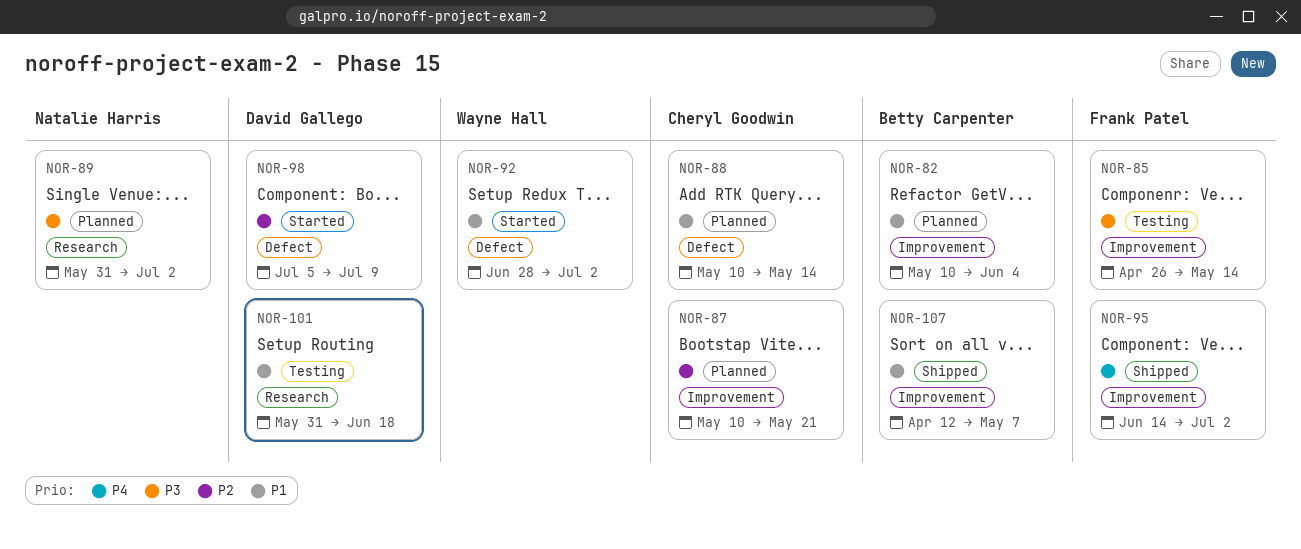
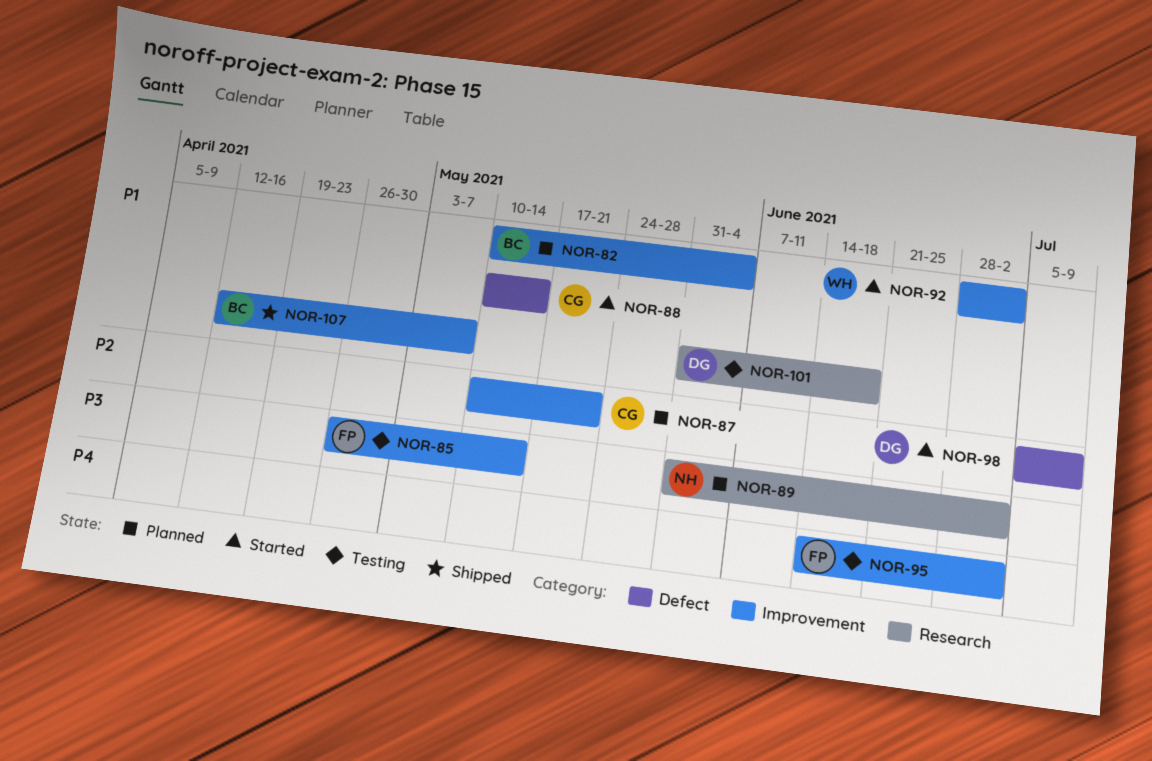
NOR-88, status: Planned -> Started
NOR-92, label: Defect -> Improvement
NOR-95, status: Shipped -> Testing

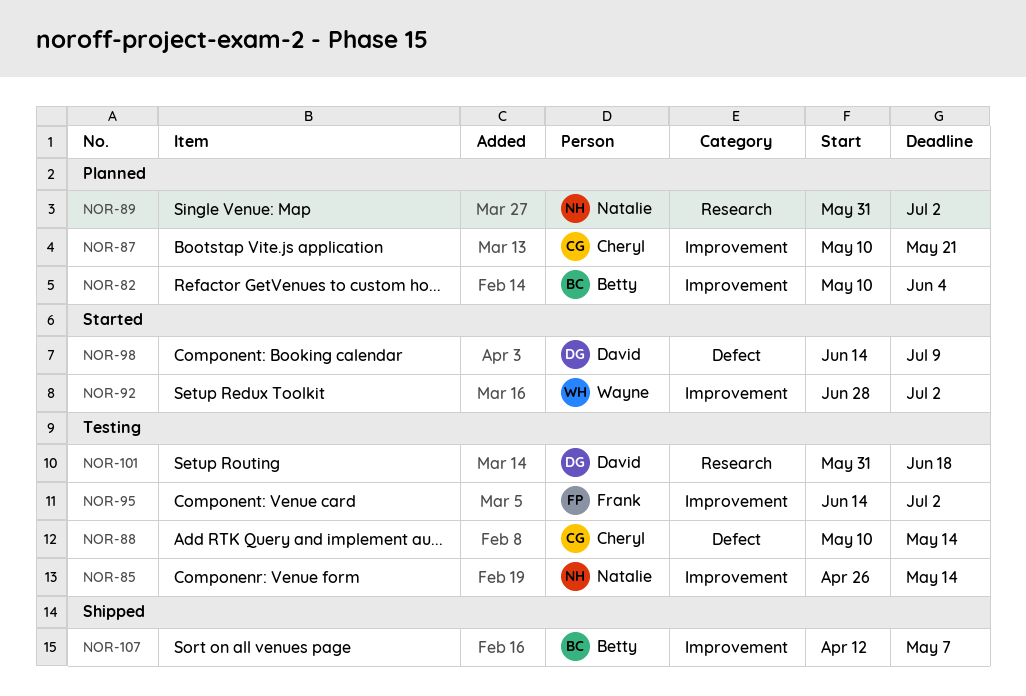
NOR-85, owner: Frank -> Natalie
NOR-88, status: Started -> Testing
NOR-98, start: Jul 5 -> Jun 14

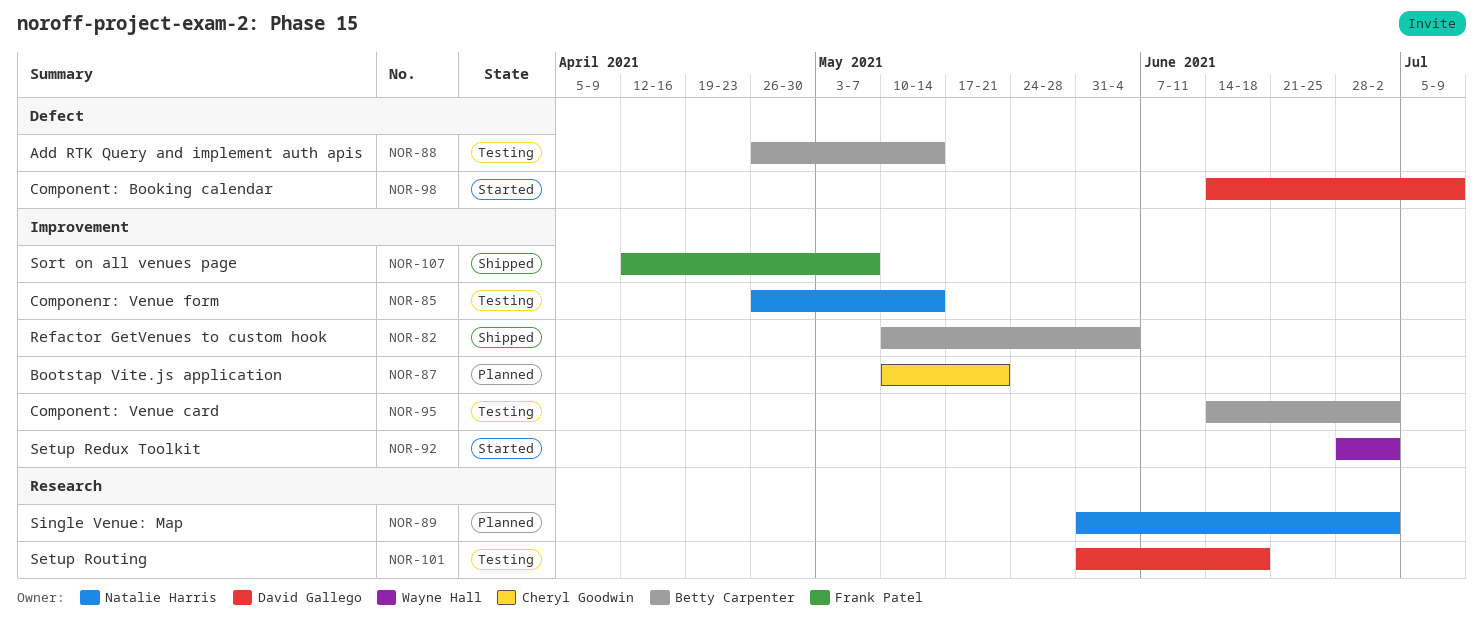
NOR-82, status: Planned -> Shipped
NOR-88, owner: Cheryl Goodwin -> Betty Carpenter
NOR-88, start: May 10 -> Apr 26
NOR-95, owner: Frank Patel -> Betty Carpenter
NOR-107, owner: Betty Carpenter -> Frank Patel

